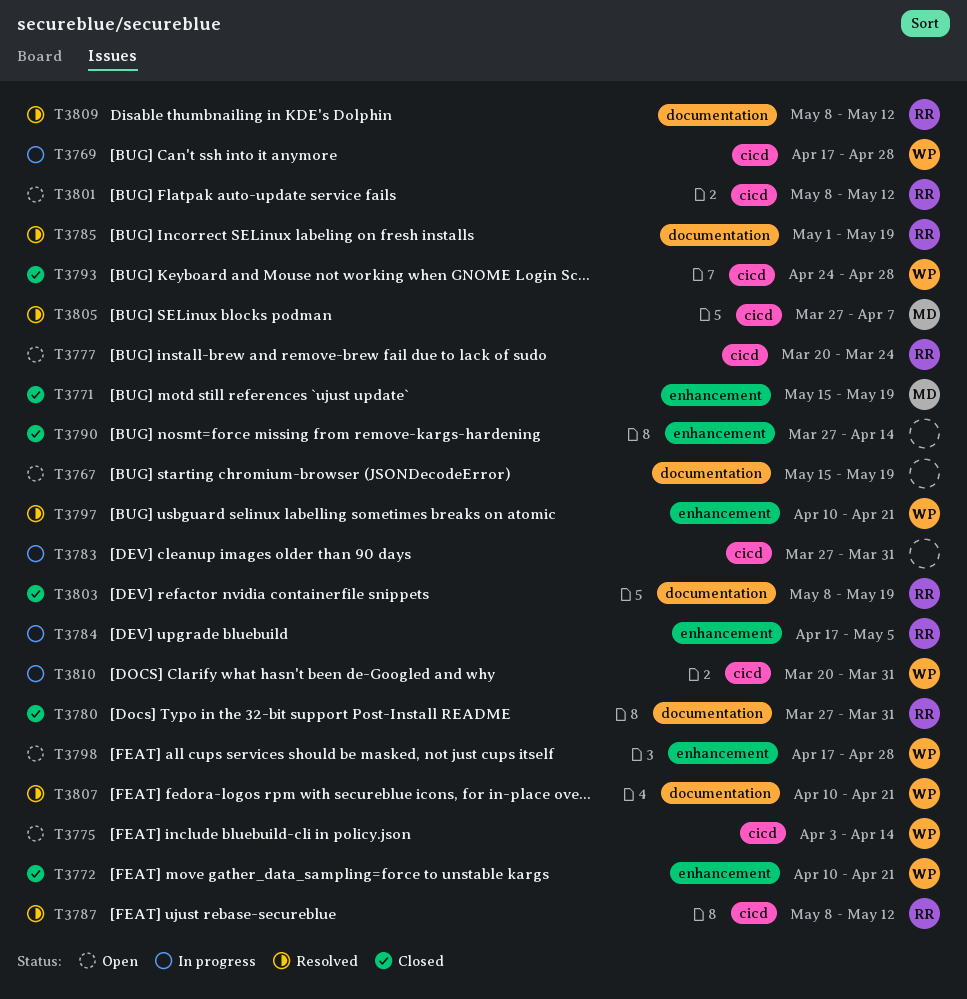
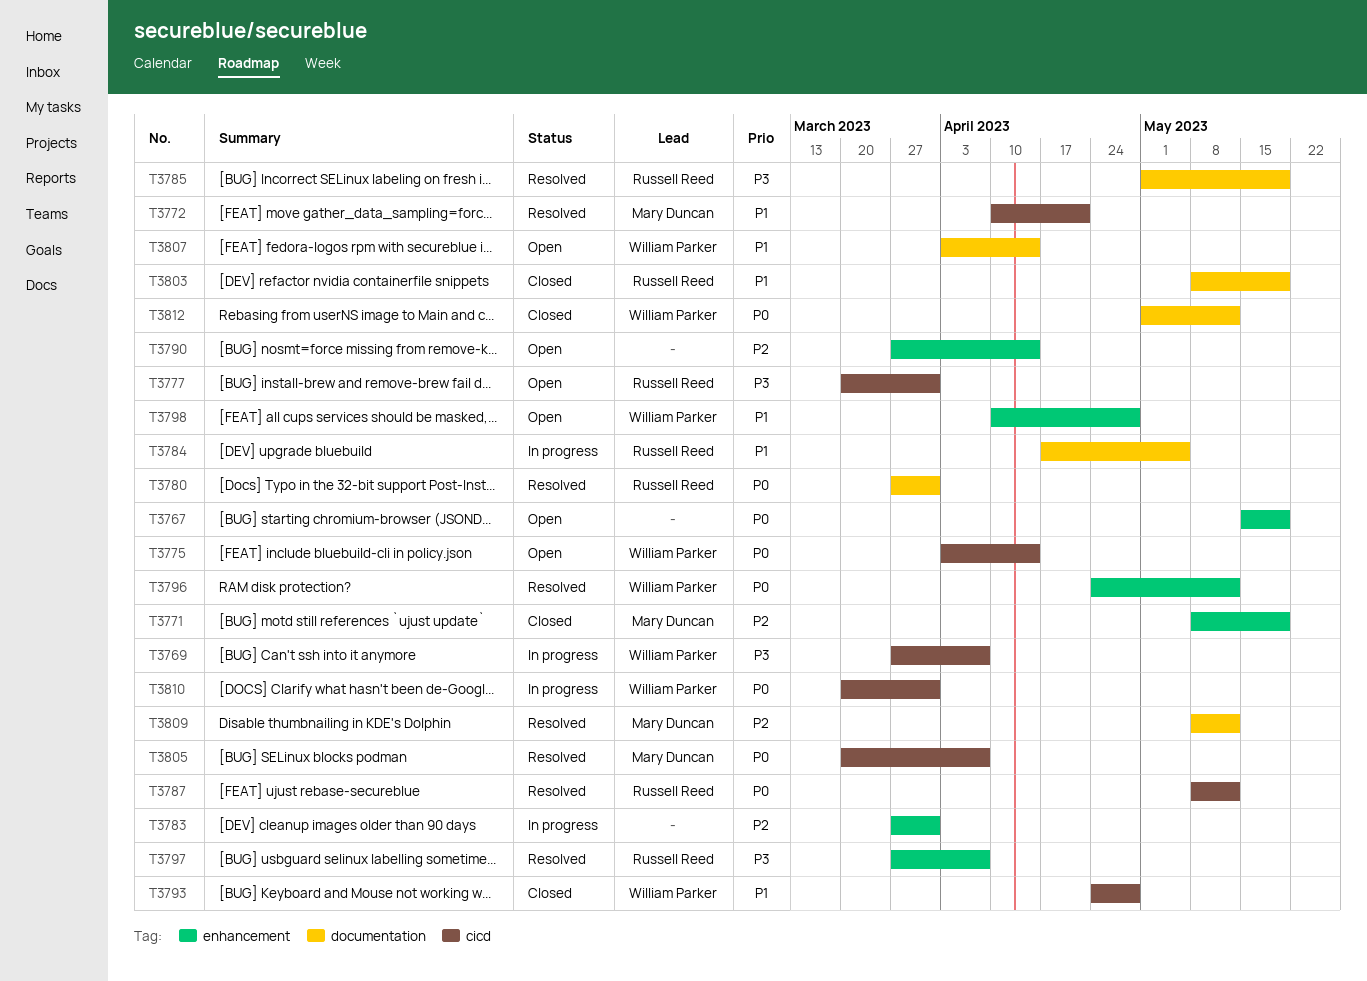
T3767, label: documentation -> enhancement
T3769, start: Apr 17 -> Mar 27
T3769, due: Apr 28 -> Apr 7
T3771, start: May 15 -> May 8
T3772, status: Closed -> Resolved
T3772, owner: William Parker -> Mary Duncan
T3772, label: enhancement -> cicd
T3777, due: Mar 24 -> Mar 31
T3780, status: Closed -> Resolved
T3783, label: cicd -> enhancement
T3784, label: enhancement -> documentation
T3790, status: Closed -> Open
T3796: none -> present
T3797, owner: William Parker -> Russell Reed
T3797, start: Apr 10 -> Mar 27
T3797, due: Apr 21 -> Apr 7
T3798, start: Apr 17 -> Apr 10
T3801: present -> none
T3805, start: Mar 27 -> Mar 20
T3807, status: Resolved -> Open
T3807, start: Apr 10 -> Apr 3
T3807, due: Apr 21 -> Apr 14
T3809, owner: Russell Reed -> Mary Duncan
T3812: none -> present

